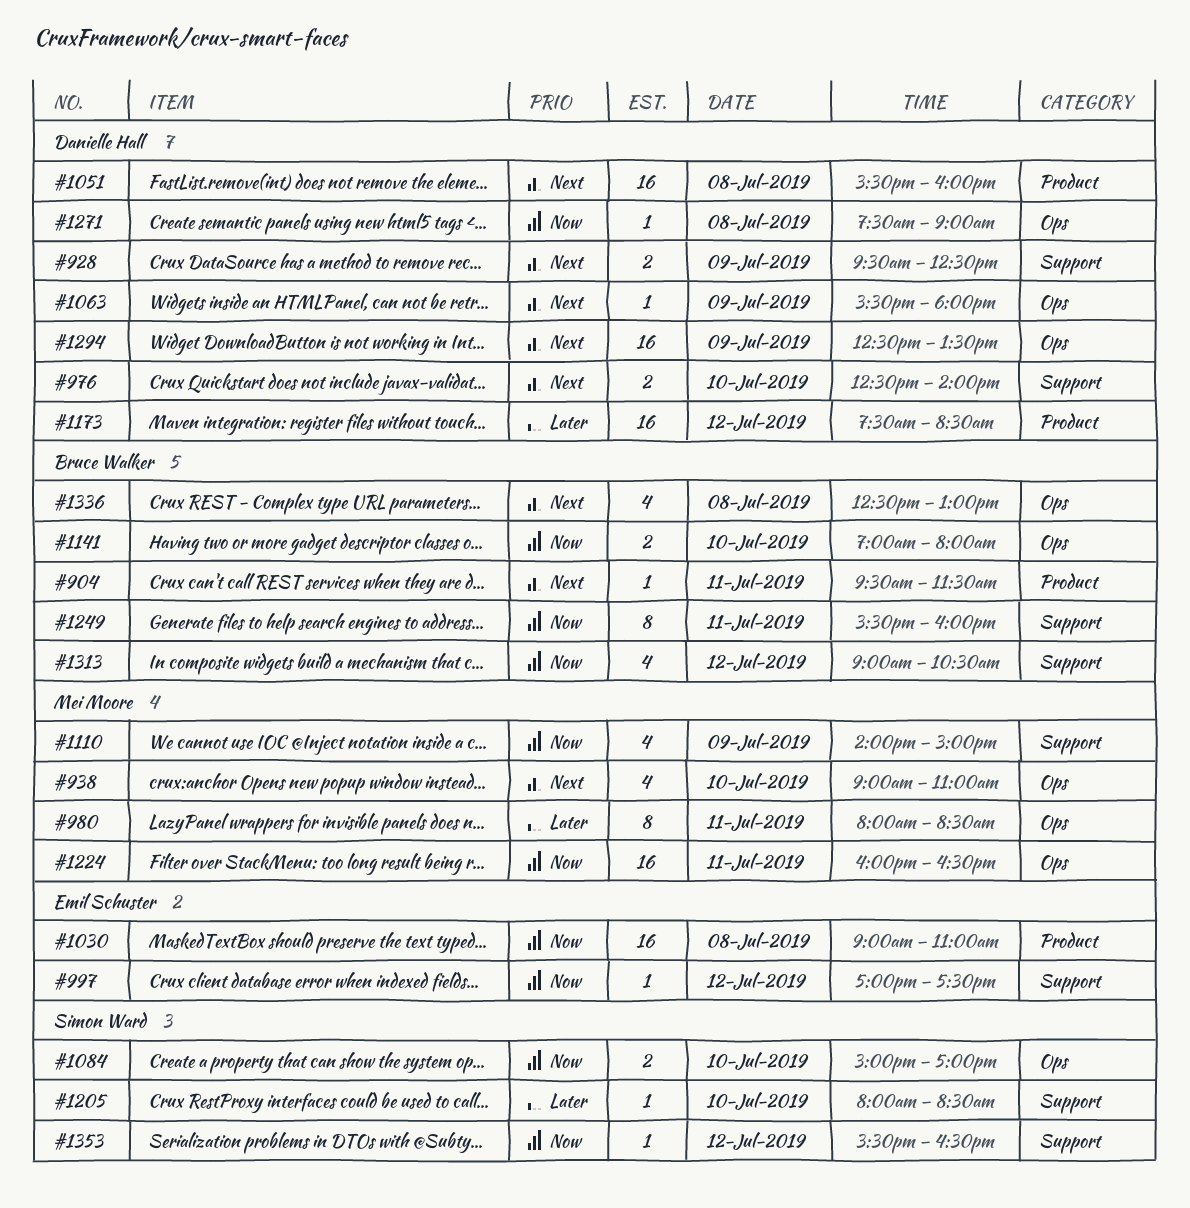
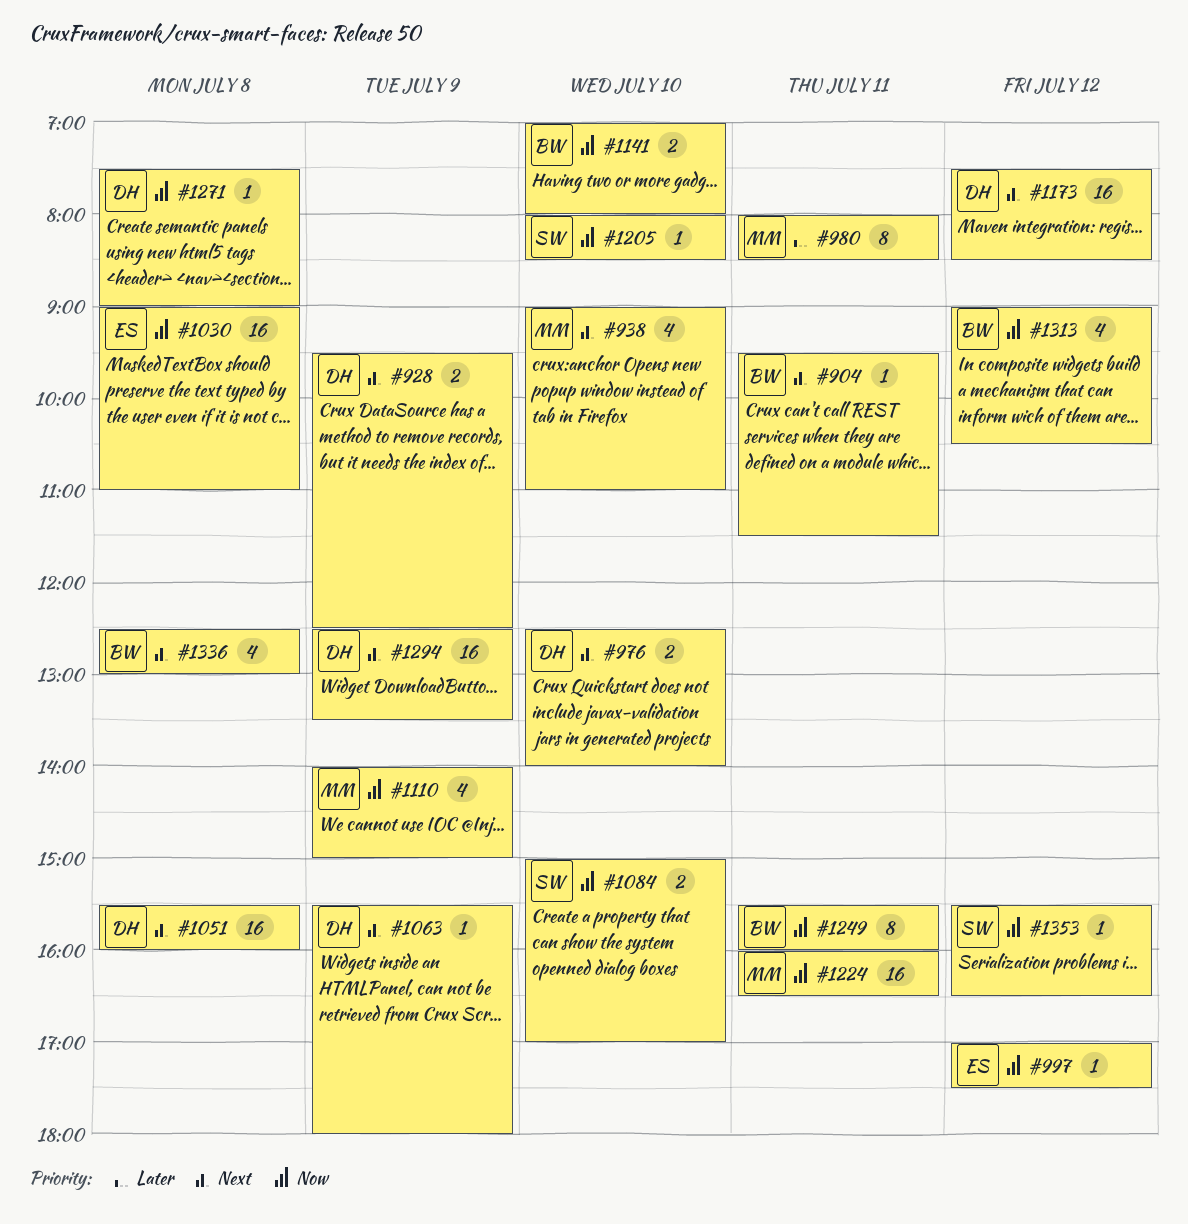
#1173, priority: Later -> Next
#1205, priority: Later -> Now

